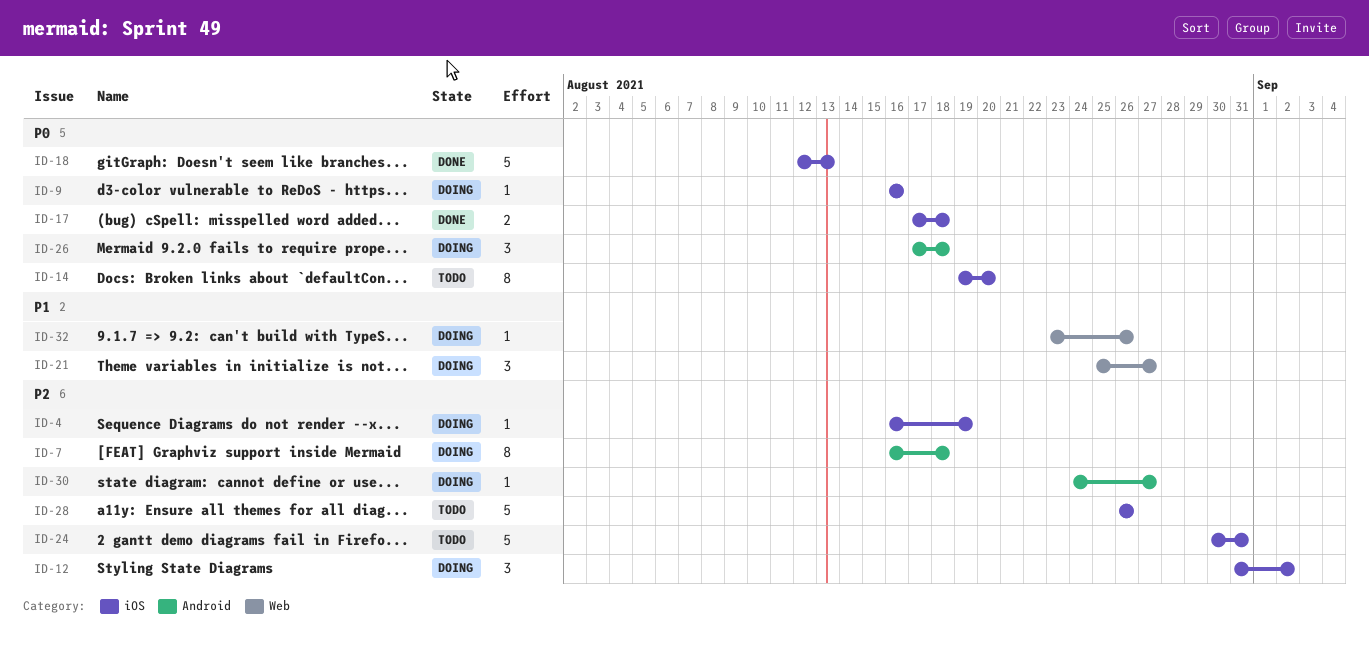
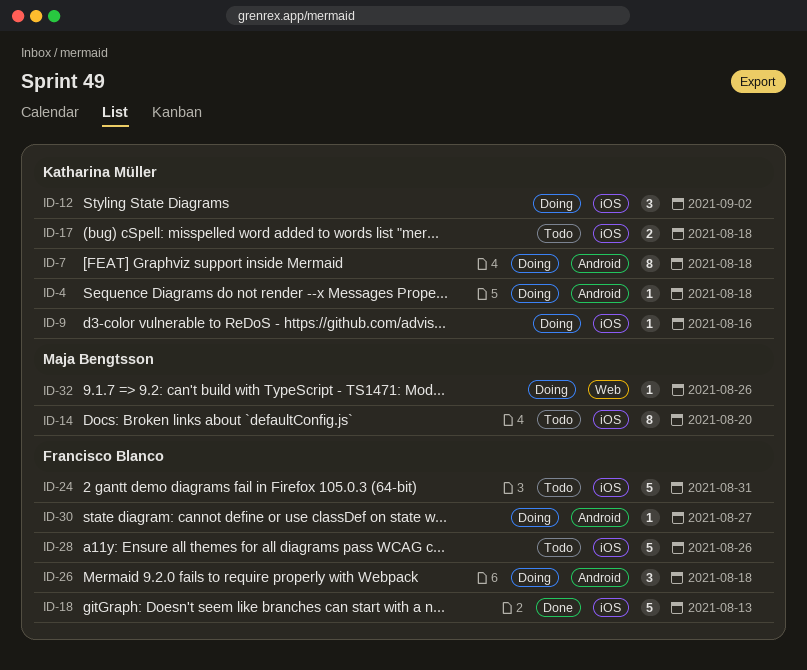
ID-4, label: iOS -> Android
ID-4, due: Aug 19 -> Aug 18
ID-17, status: Done -> Todo
ID-21: present -> none

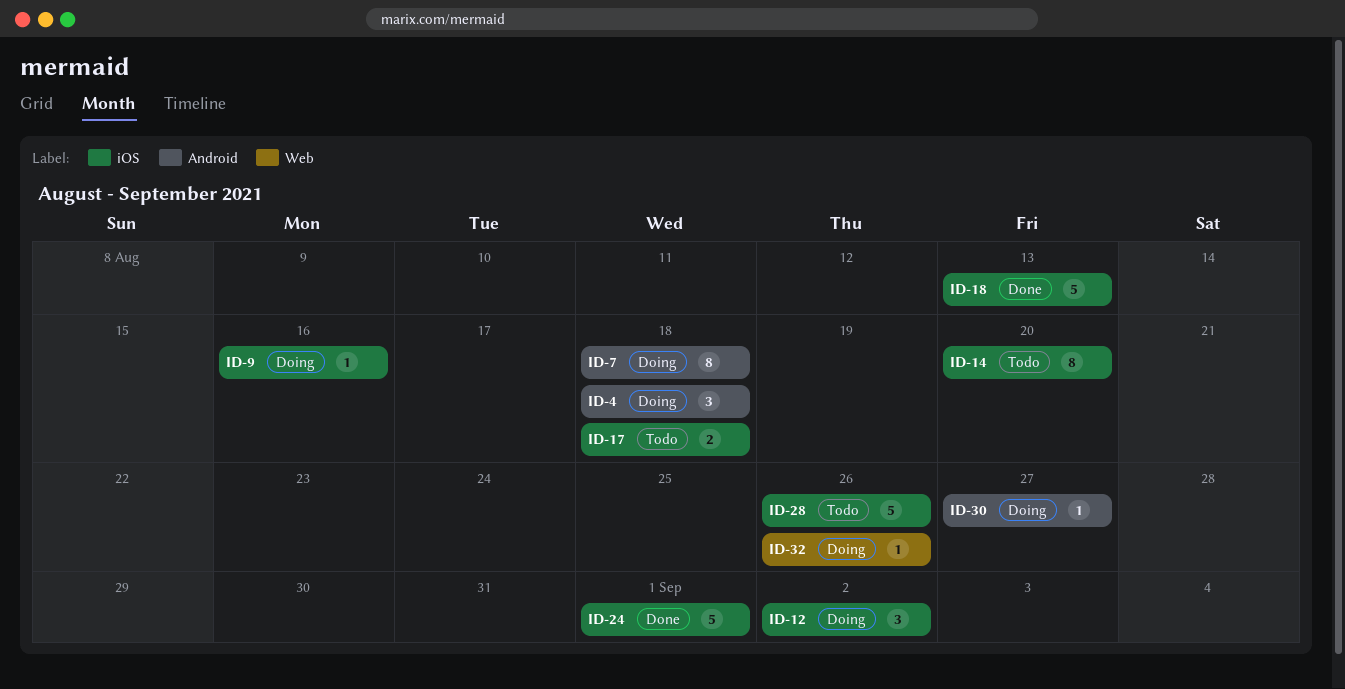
ID-4, estimate: 1 -> 3
ID-24, status: Todo -> Done
ID-24, due: Aug 31 -> Sep 1
ID-26: present -> none

